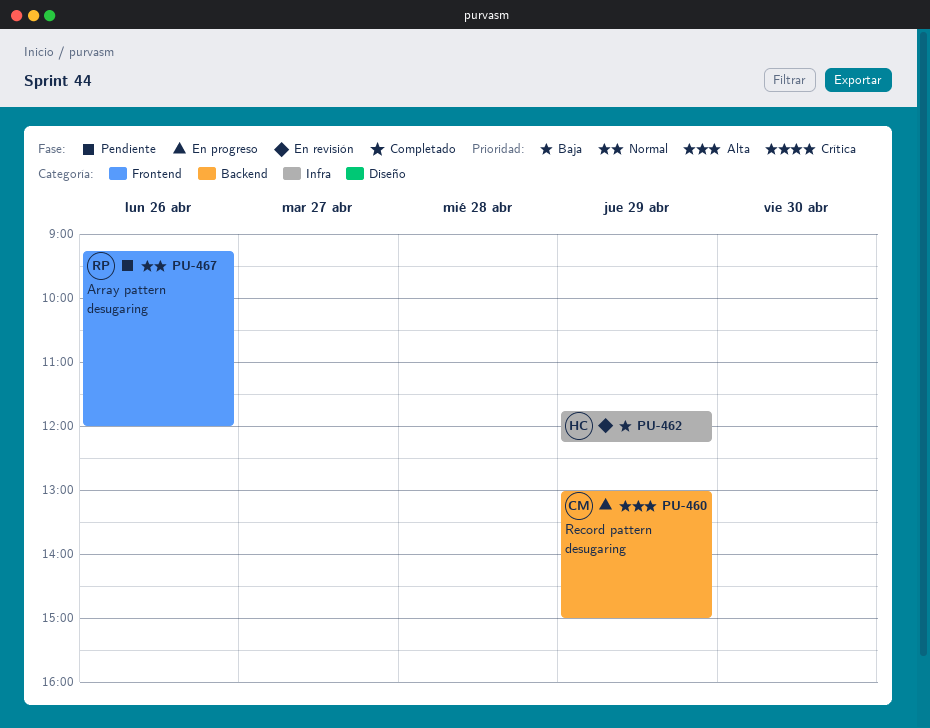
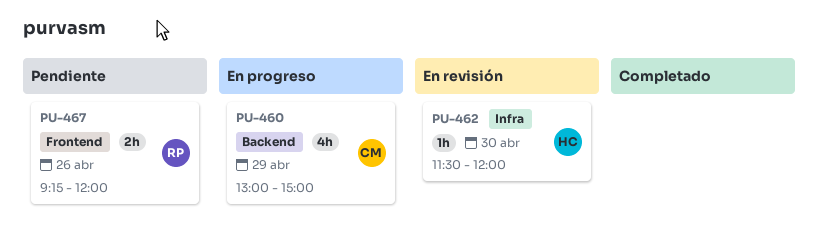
PU-462, day: Apr 29 -> Apr 30
PU-462, begins: 11:45 -> 11:30
PU-462, ends: 12:15 -> 12:00

